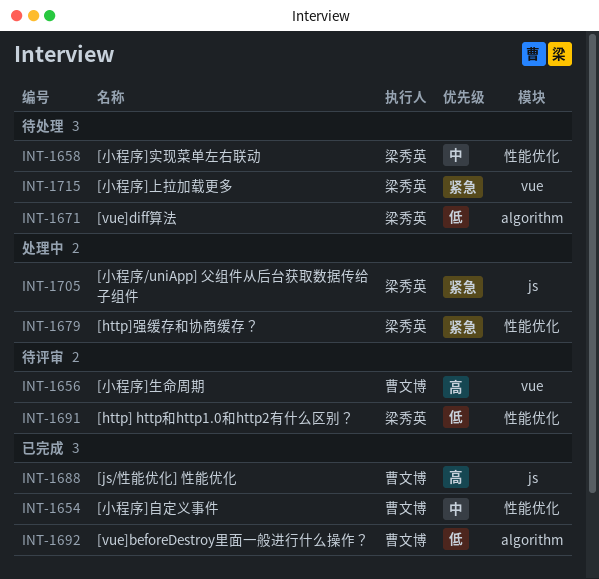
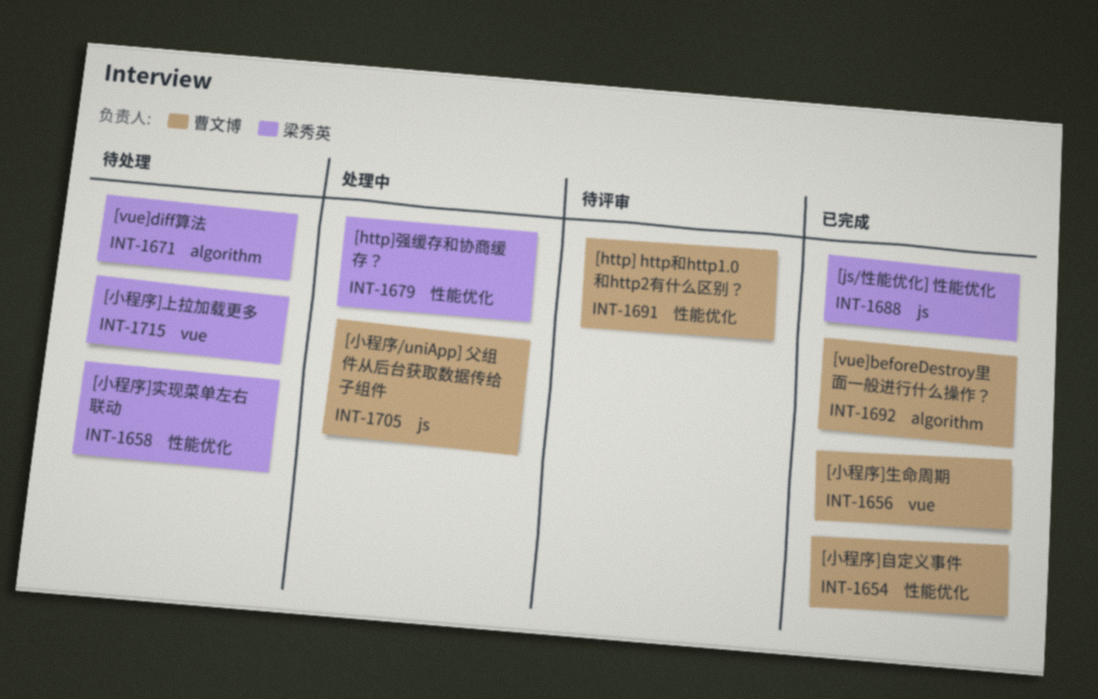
INT-1656, status: 待评审 -> 已完成
INT-1688, owner: 曹文博 -> 梁秀英
INT-1691, owner: 梁秀英 -> 曹文博
INT-1705, owner: 梁秀英 -> 曹文博

